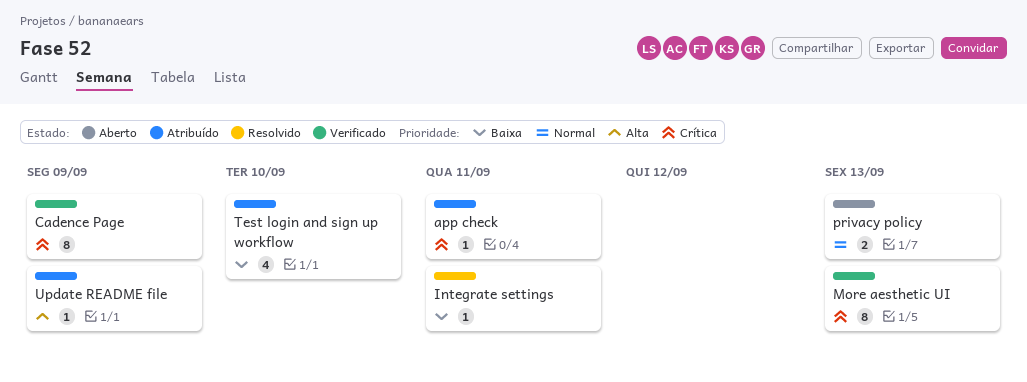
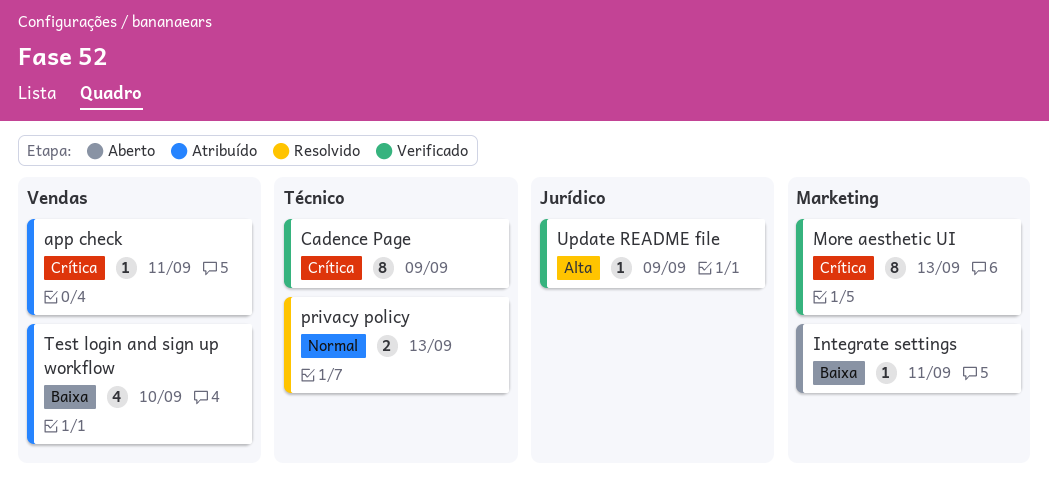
Integrate settings, status: Resolvido -> Aberto
privacy policy, status: Aberto -> Resolvido
Update README file, status: Atribuído -> Verificado

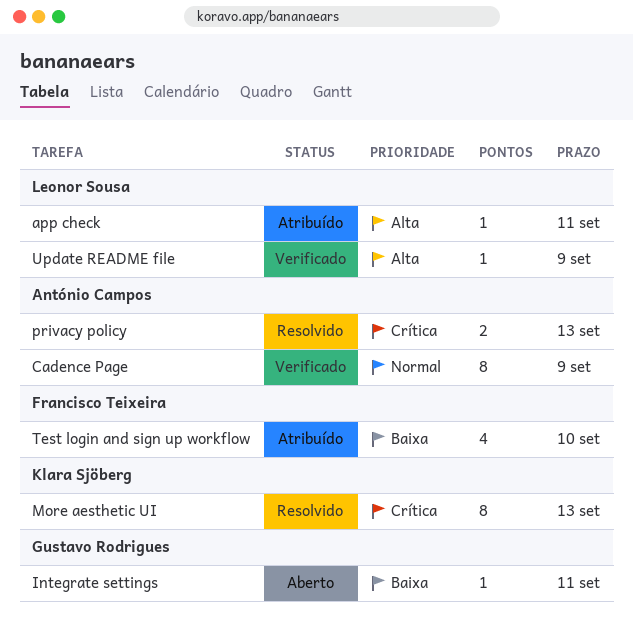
app check, priority: Crítica -> Alta
Cadence Page, priority: Crítica -> Normal
More aesthetic UI, status: Verificado -> Resolvido
privacy policy, priority: Normal -> Crítica

